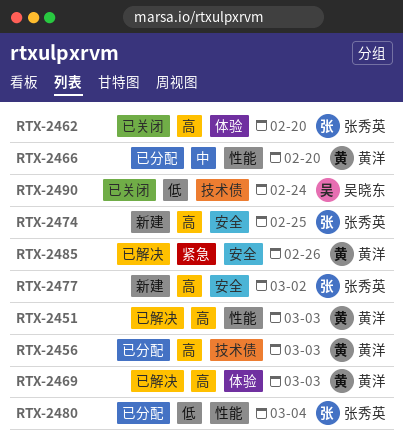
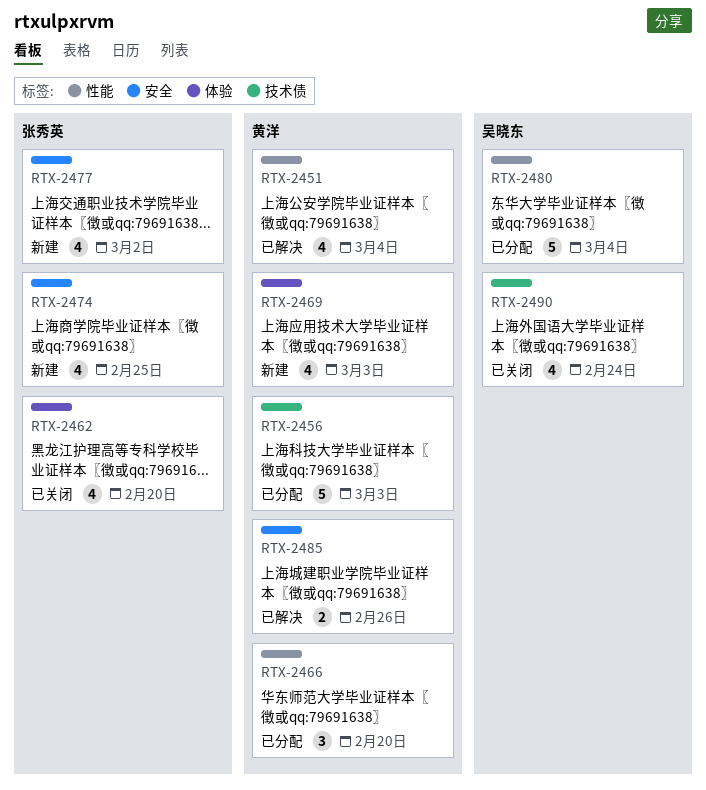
RTX-2451, due: Mar 3 -> Mar 4
RTX-2469, status: 已解决 -> 新建
RTX-2480, owner: 张秀英 -> 吴晓东

